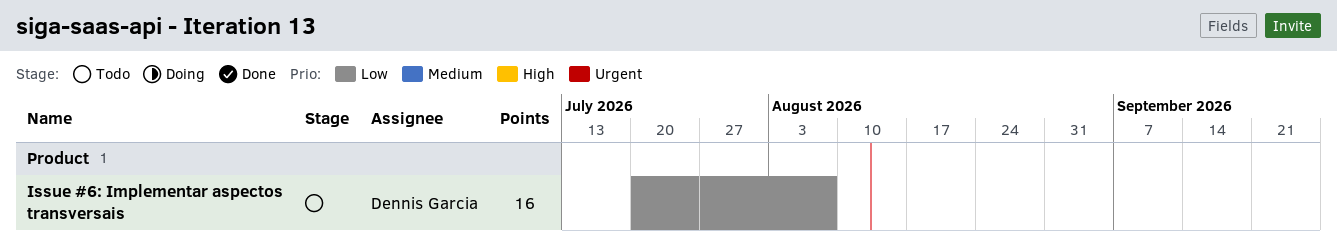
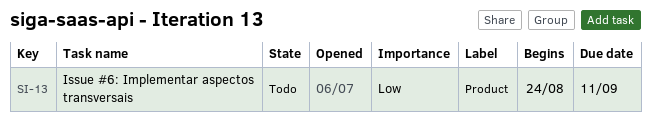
Issue #6: Implementar aspectos transversais, start: Jul 20 -> Aug 24
Issue #6: Implementar aspectos transversais, due: Aug 7 -> Sep 11

